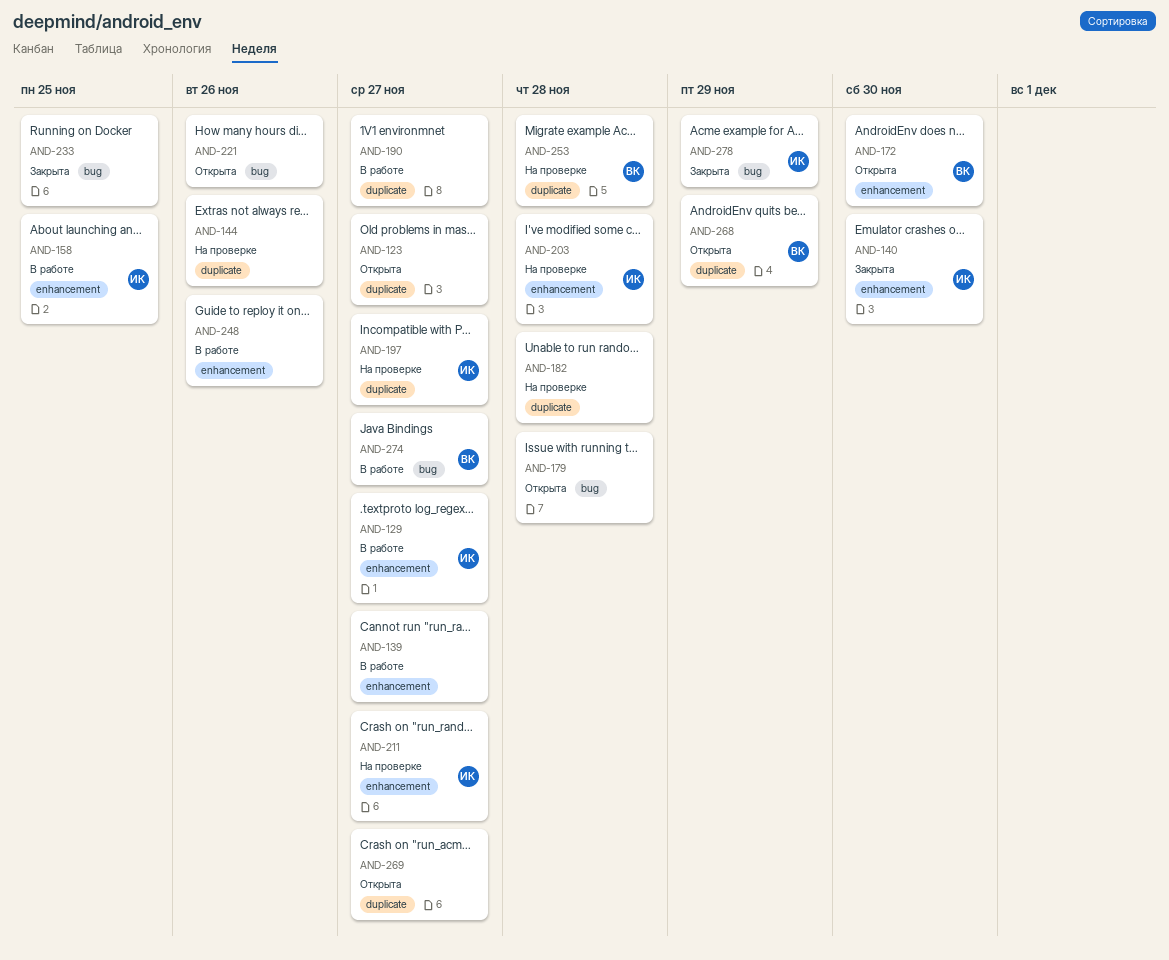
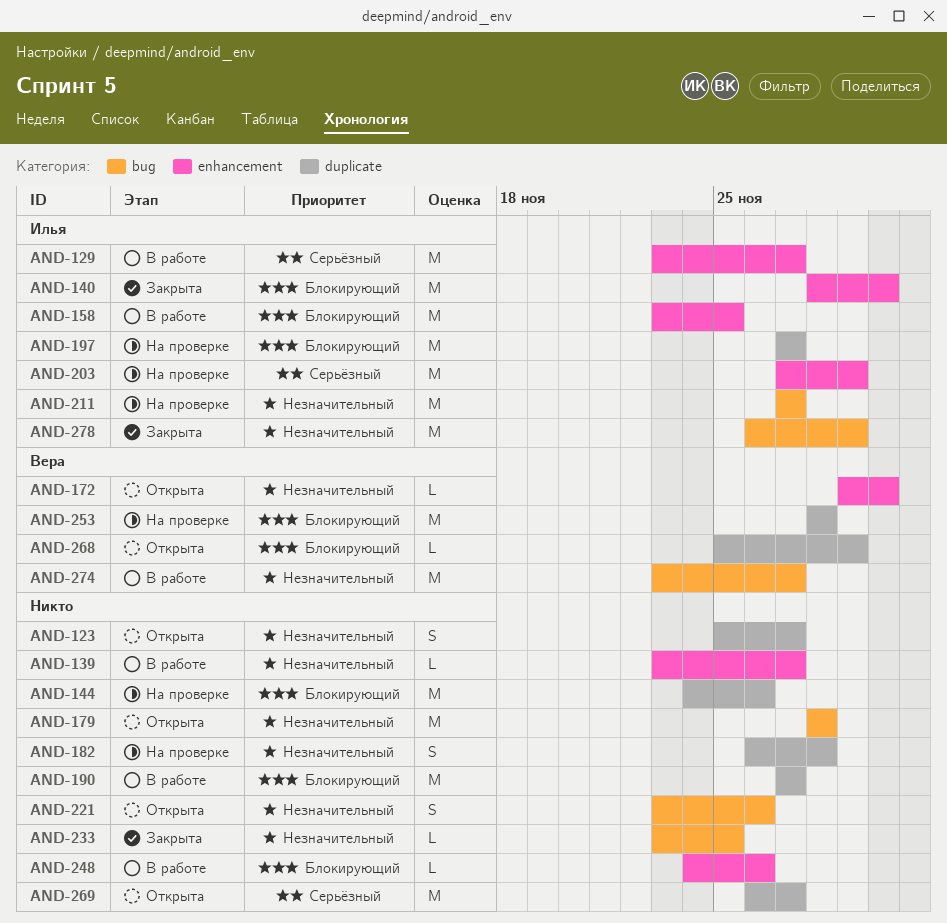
AND-203, due: Nov 28 -> Nov 29
AND-211, label: enhancement -> bug

